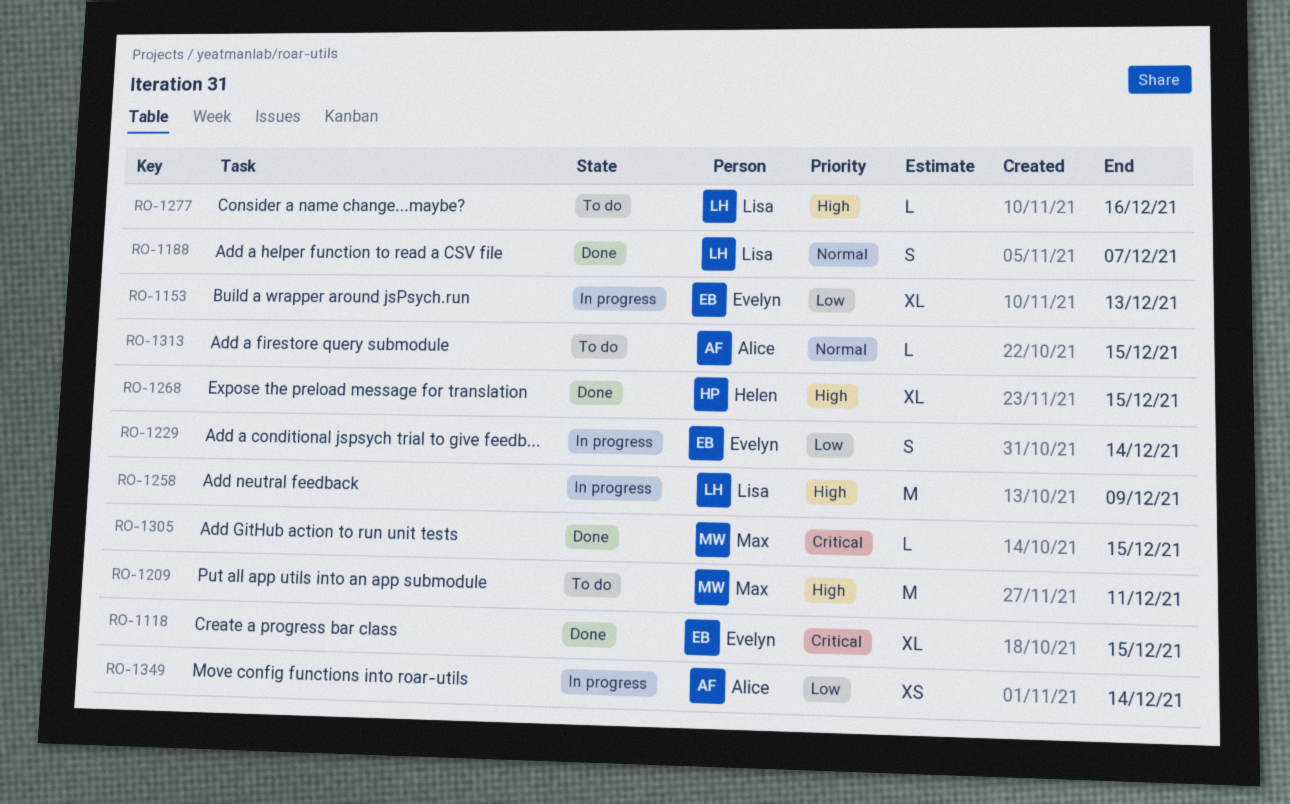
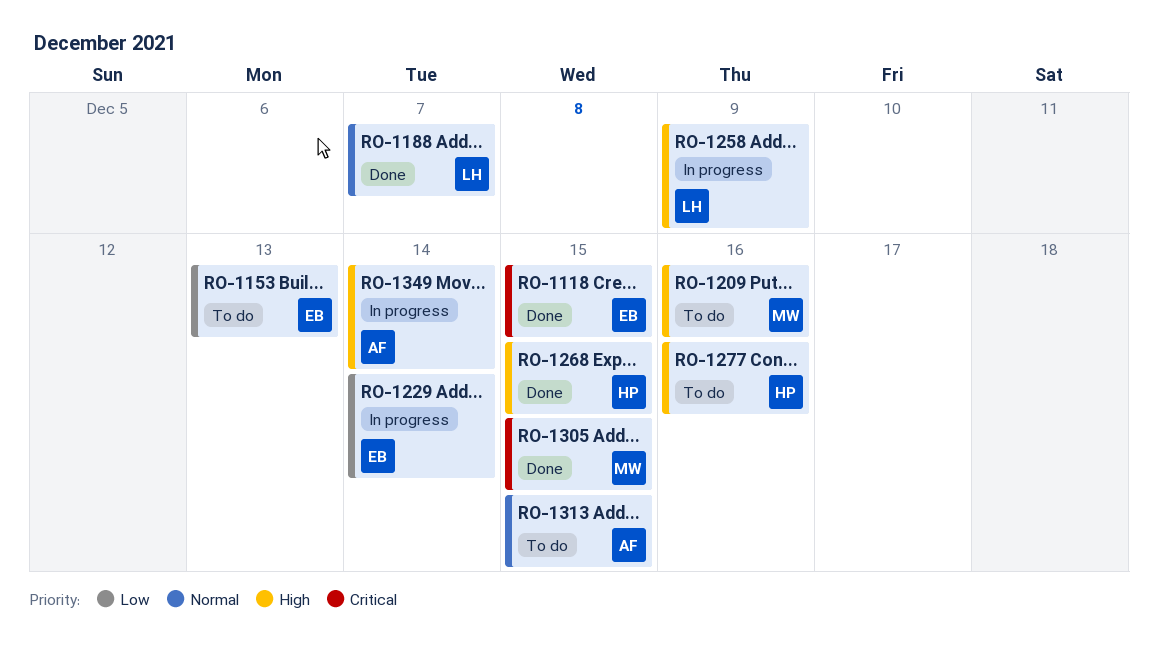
RO-1153, status: In progress -> To do
RO-1209, due: Dec 11 -> Dec 16
RO-1277, owner: Lisa -> Helen
RO-1349, priority: Low -> High

